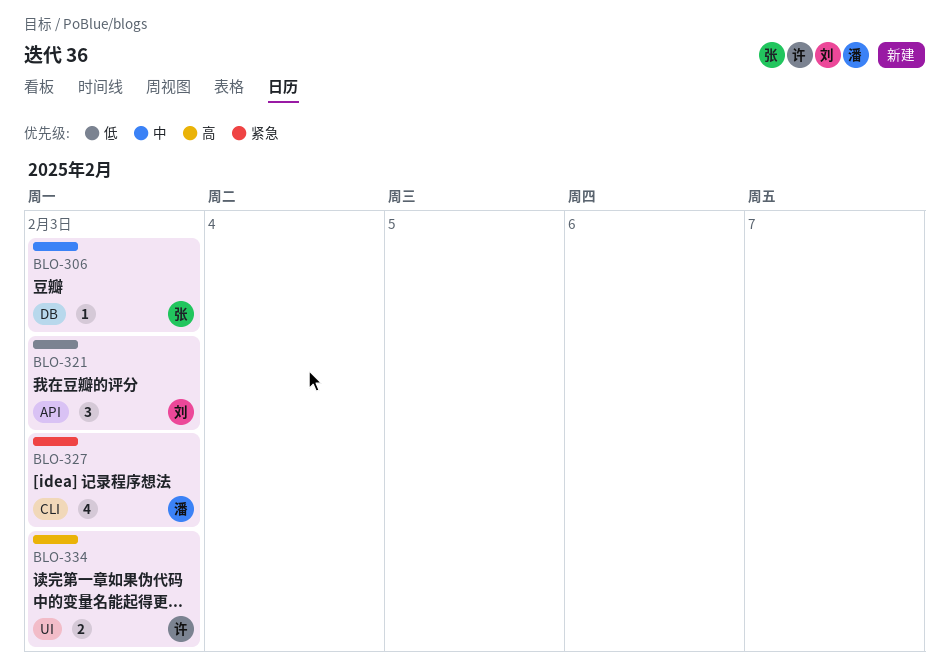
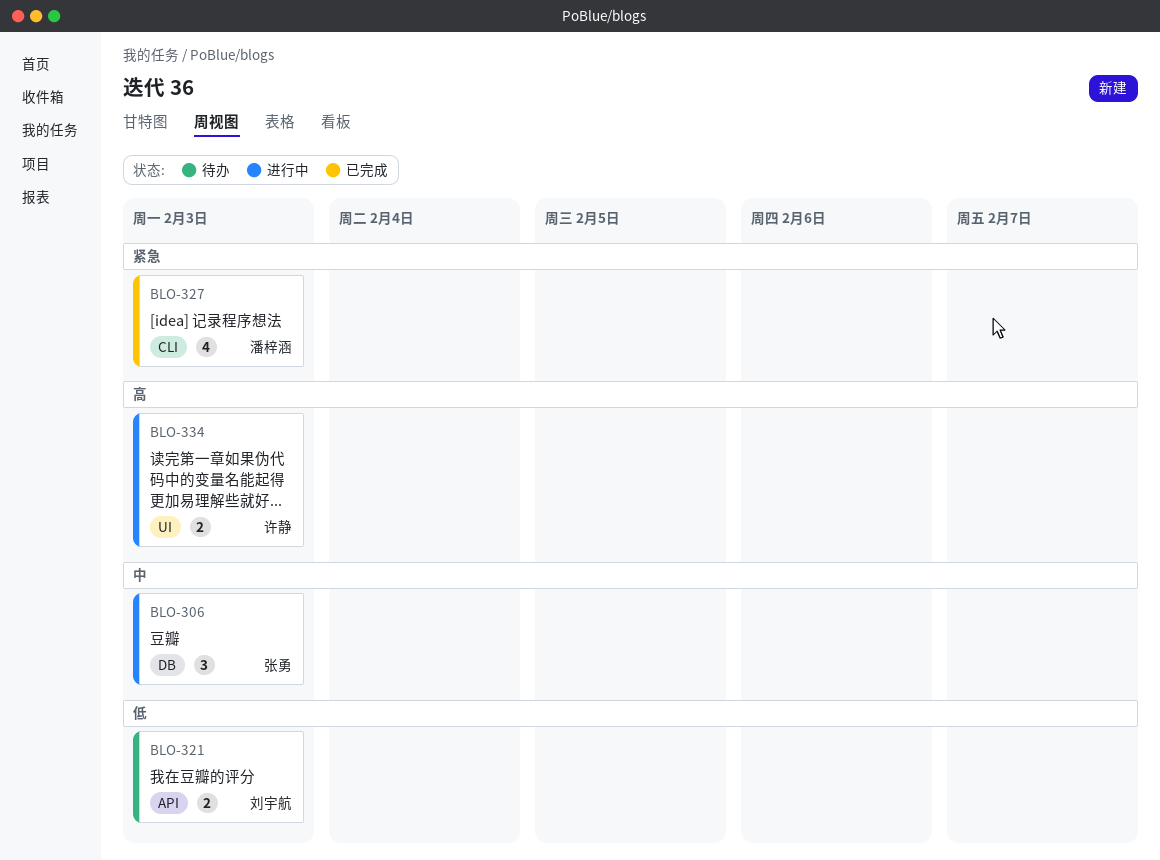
BLO-306, estimate: 1 -> 3
BLO-321, estimate: 3 -> 2

